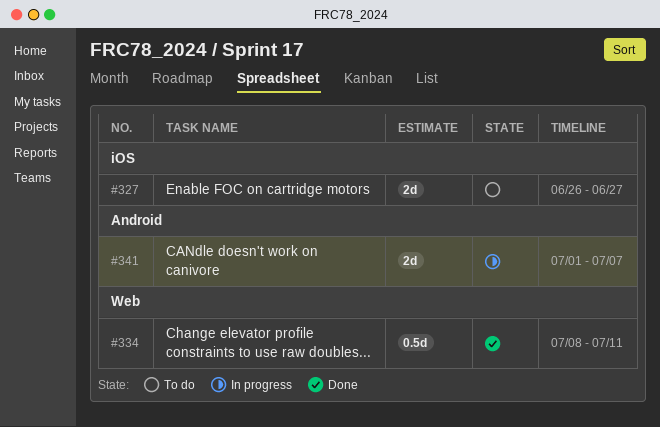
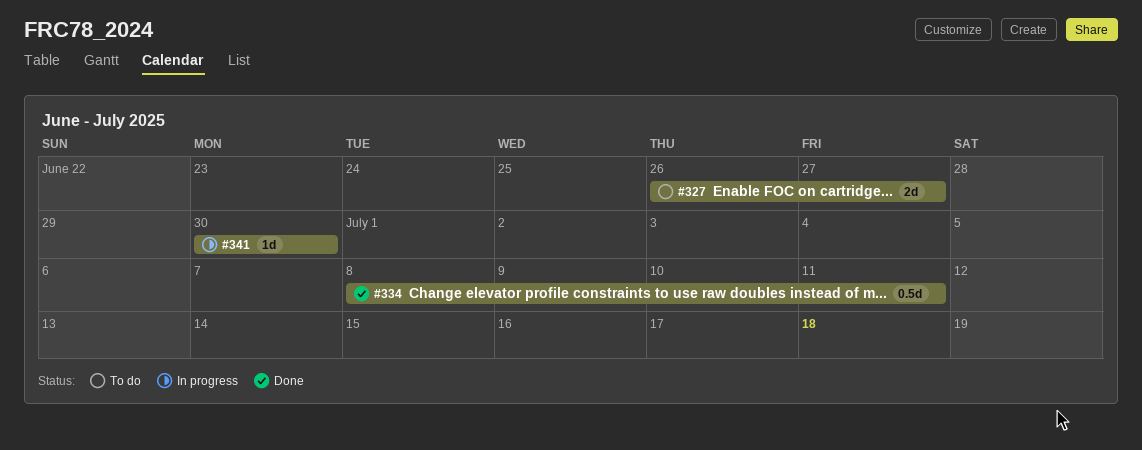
#341, estimate: 2d -> 1d
#341, start: Jul 1 -> Jun 30
#341, due: Jul 7 -> Jun 30

